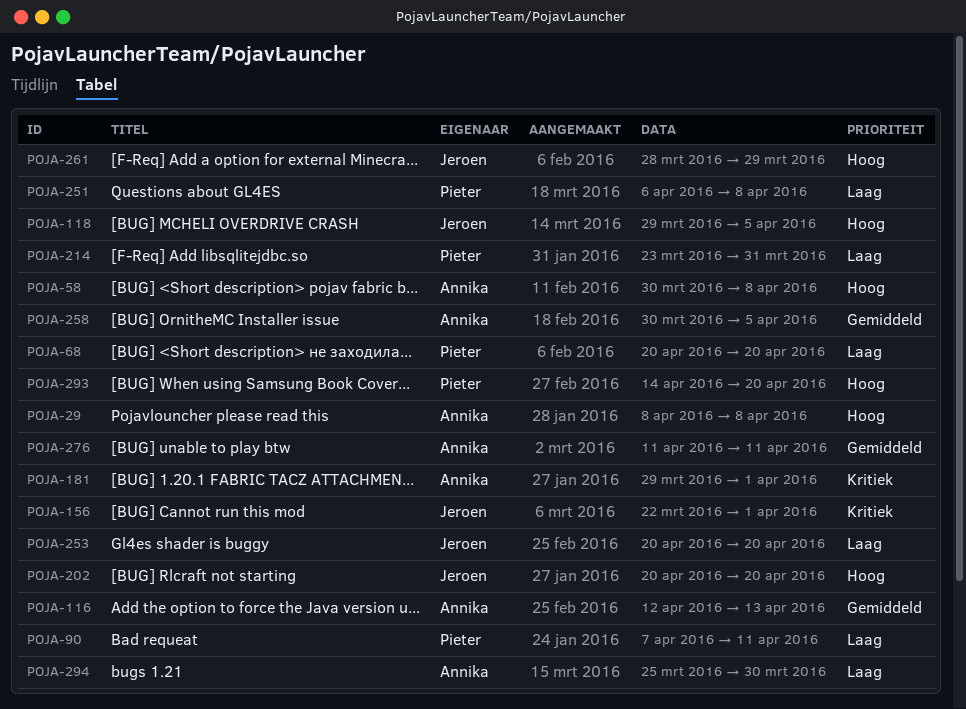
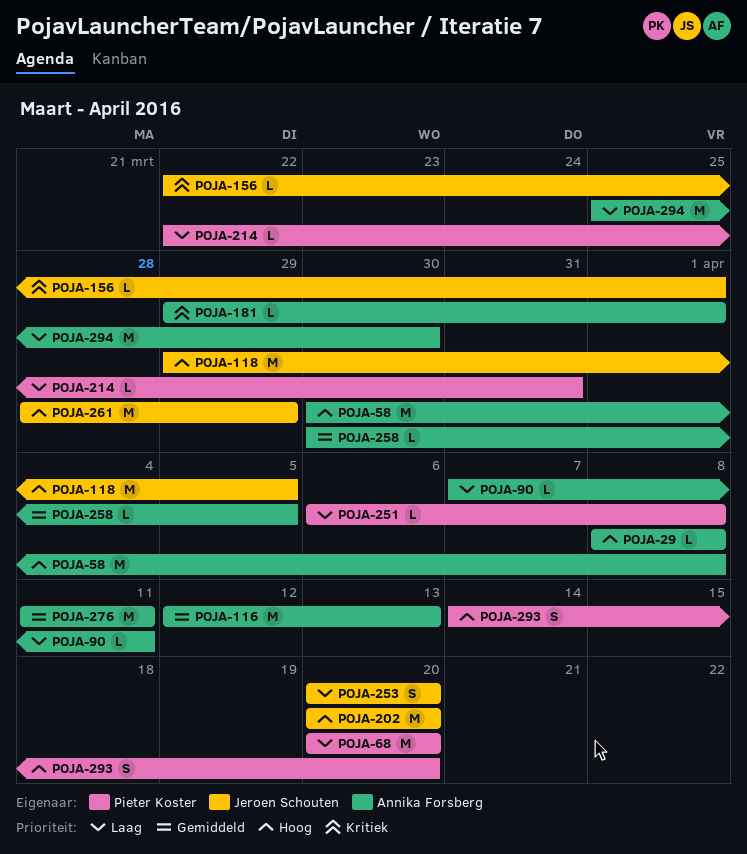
POJA-90, owner: Pieter Koster -> Annika Forsberg
POJA-214, start: Mar 23 -> Mar 22

